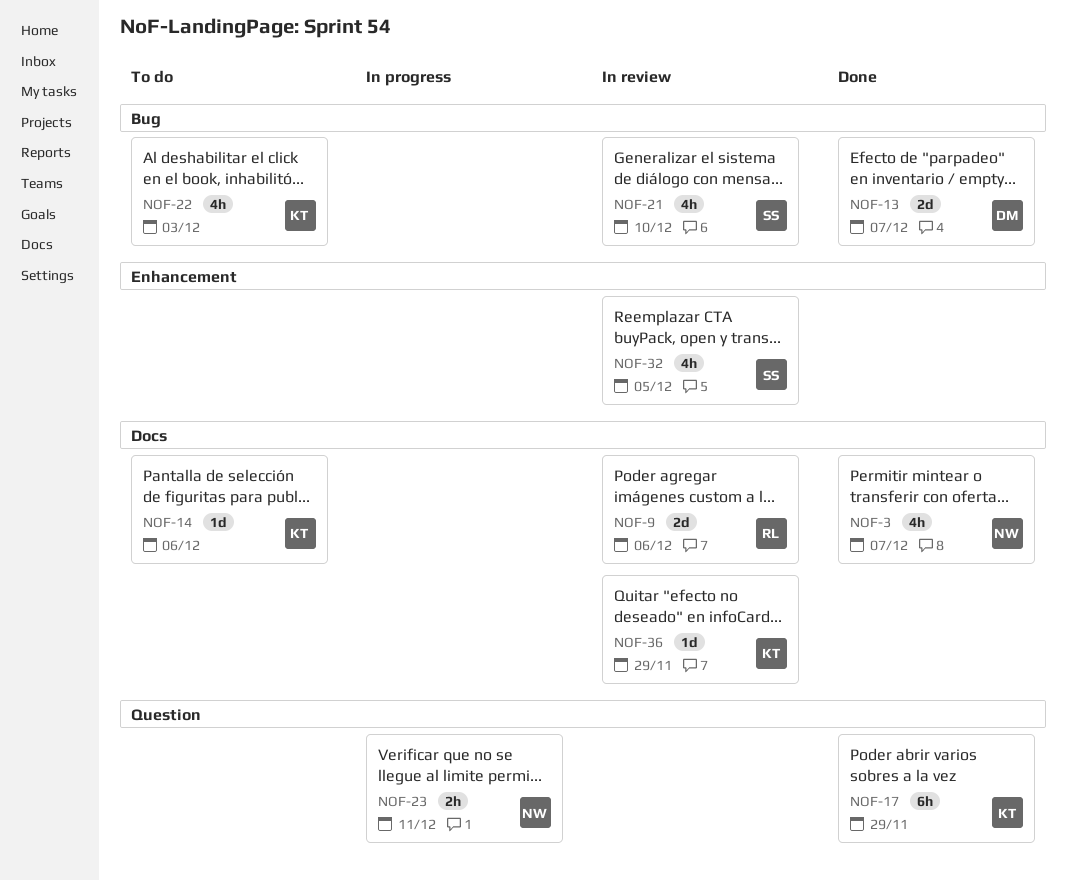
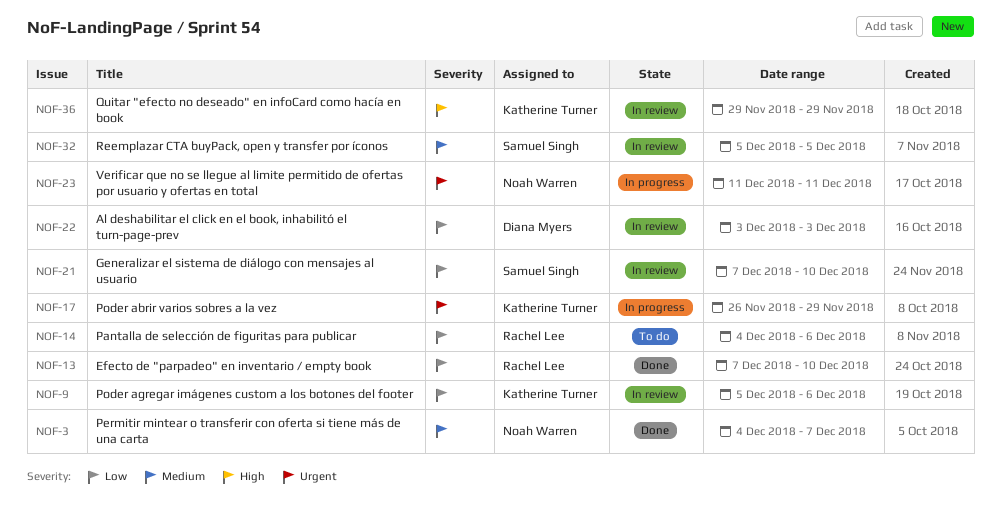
NOF-9, owner: Rachel Lee -> Katherine Turner
NOF-13, owner: Diana Myers -> Rachel Lee
NOF-13, due: Dec 7 -> Dec 10
NOF-14, owner: Katherine Turner -> Rachel Lee
NOF-17, status: Done -> In progress
NOF-22, status: To do -> In review
NOF-22, owner: Katherine Turner -> Diana Myers

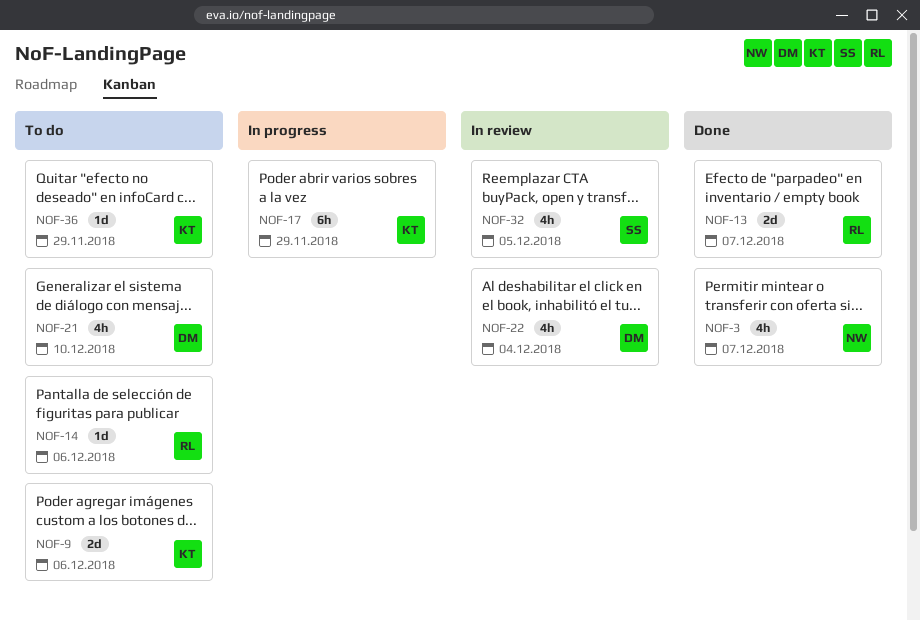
NOF-9, status: In review -> To do
NOF-13, due: Dec 10 -> Dec 7
NOF-21, status: In review -> To do
NOF-21, owner: Samuel Singh -> Diana Myers
NOF-22, due: Dec 3 -> Dec 4
NOF-23: present -> none
NOF-36, status: In review -> To do

